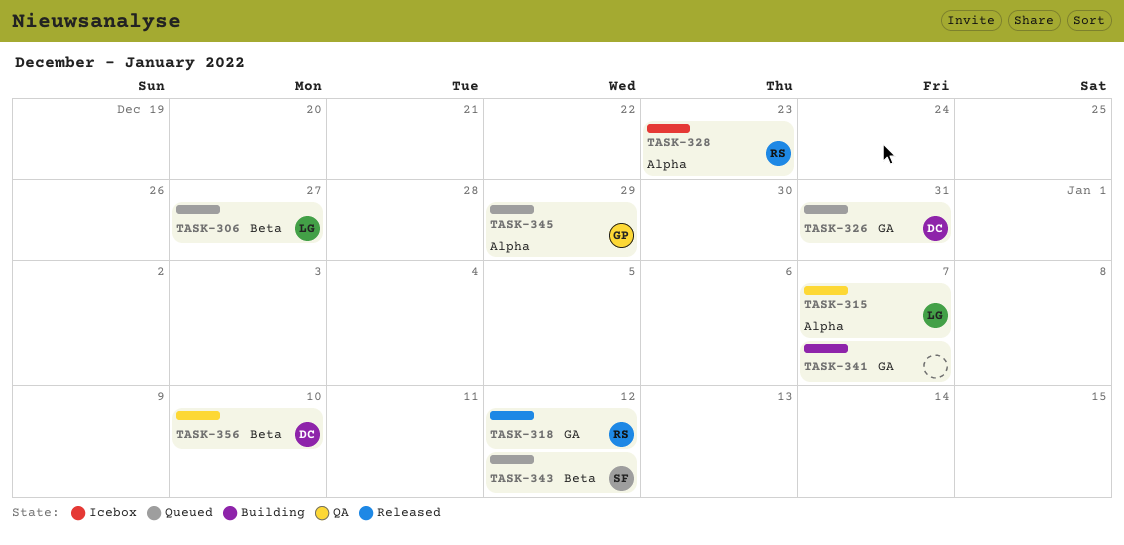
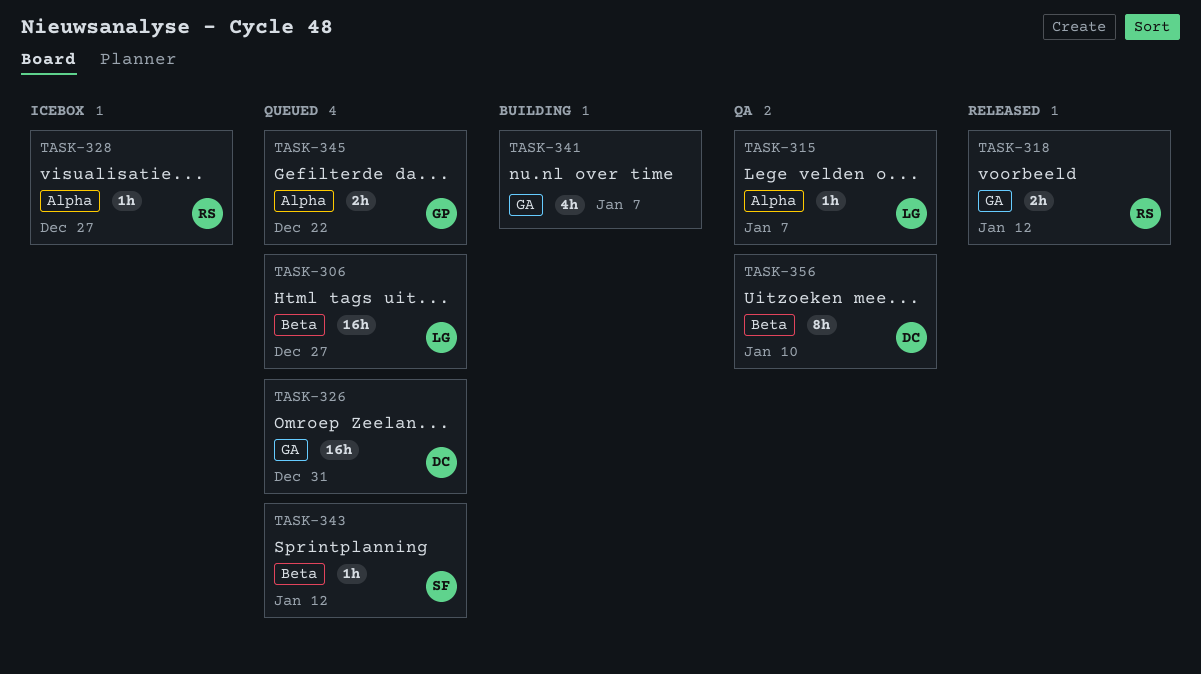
TASK-328, due: Dec 23 -> Dec 27
TASK-345, due: Dec 29 -> Dec 22

